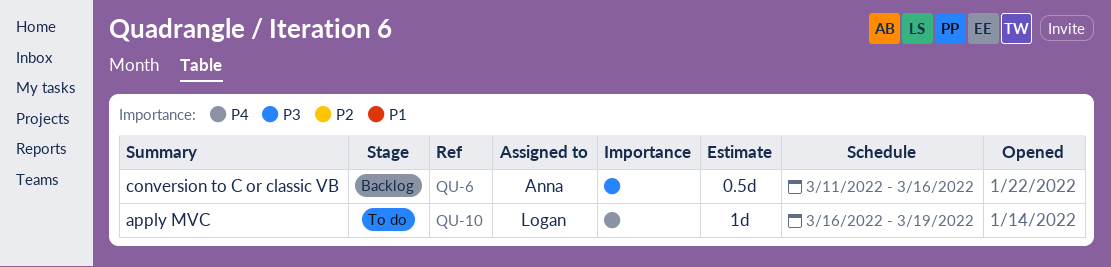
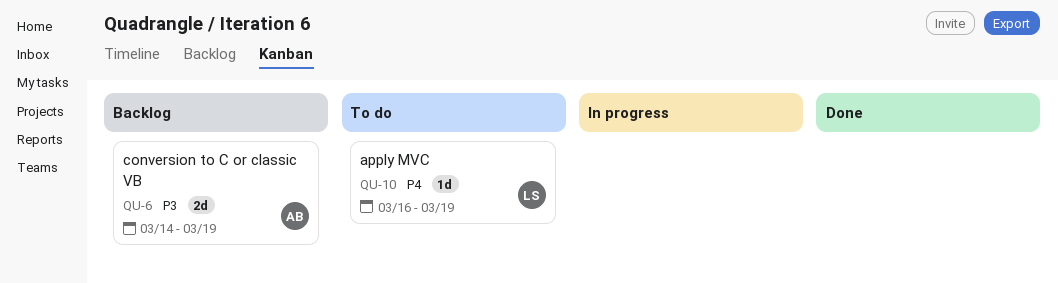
QU-6, estimate: 0.5d -> 2d
QU-6, start: Mar 11 -> Mar 14
QU-6, due: Mar 16 -> Mar 19

